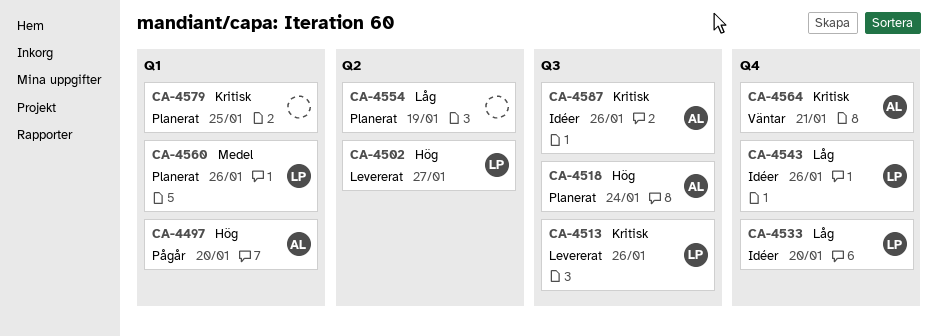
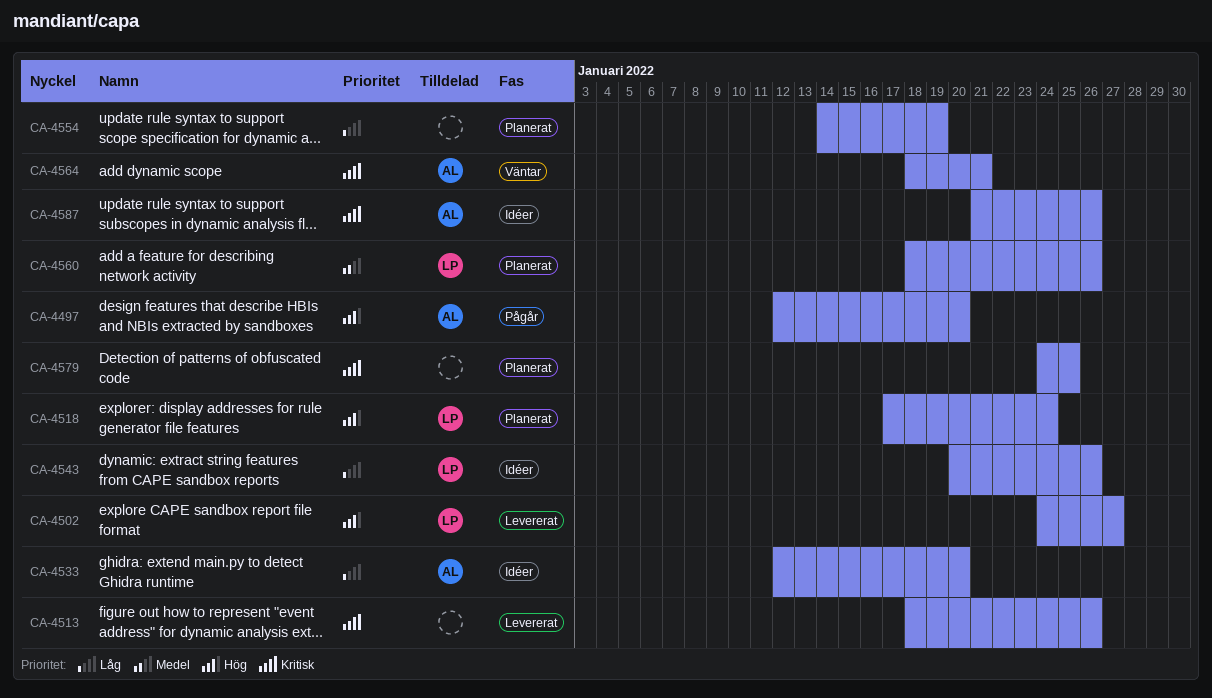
CA-4513, owner: LP -> none
CA-4518, owner: AL -> LP
CA-4533, owner: LP -> AL

